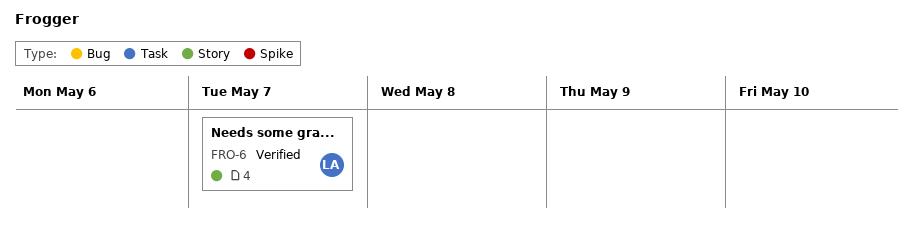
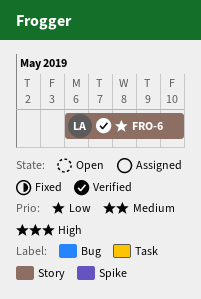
FRO-6, due: May 7 -> May 10

